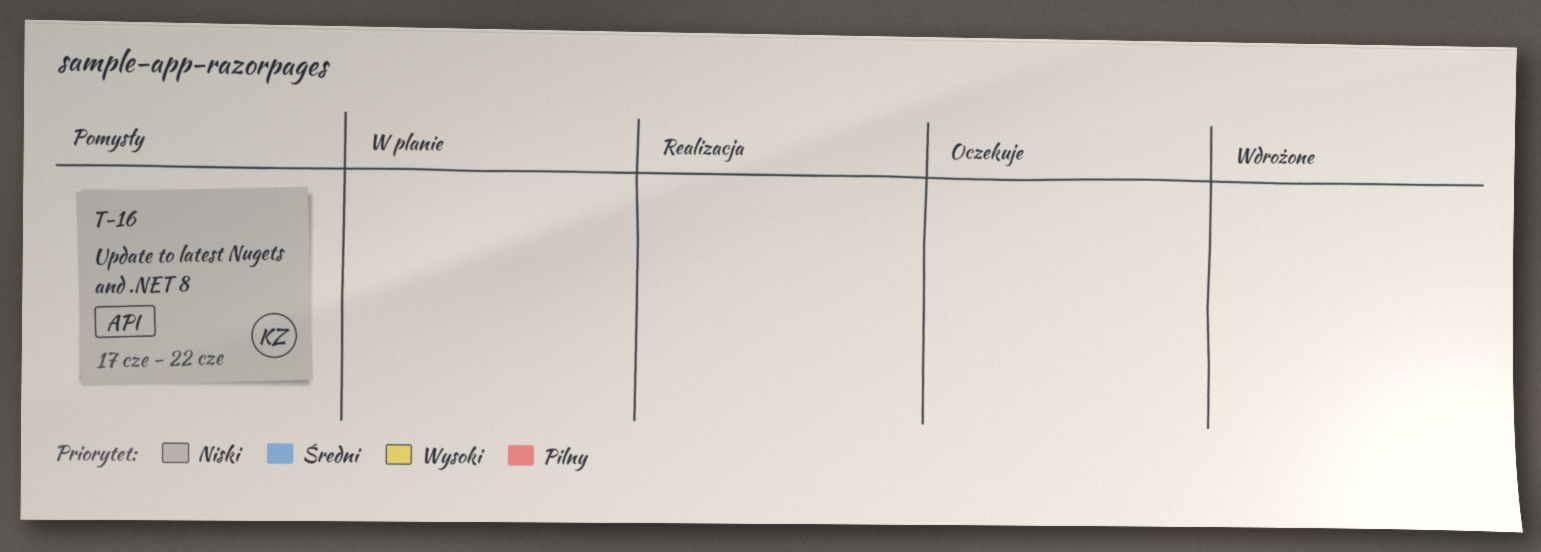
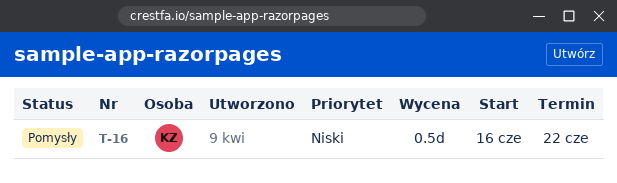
T-16, start: Jun 17 -> Jun 16

